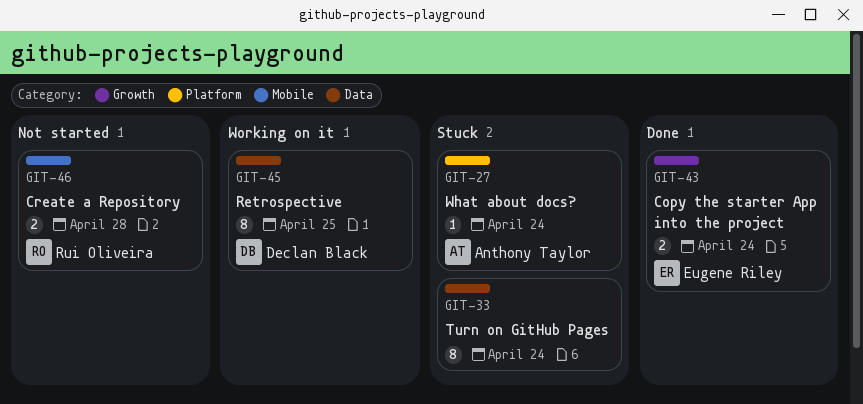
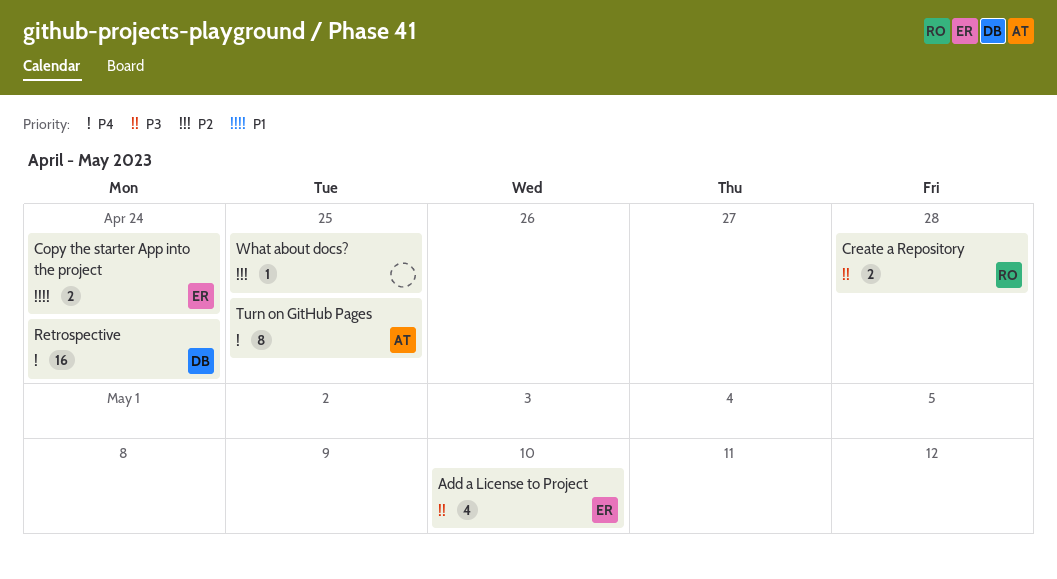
Add a License to Project: none -> present
Retrospective, estimate: 8 -> 16
Retrospective, due: Apr 25 -> Apr 24
Turn on GitHub Pages, owner: none -> Anthony Taylor
Turn on GitHub Pages, due: Apr 24 -> Apr 25
What about docs?, owner: Anthony Taylor -> none
What about docs?, due: Apr 24 -> Apr 25

